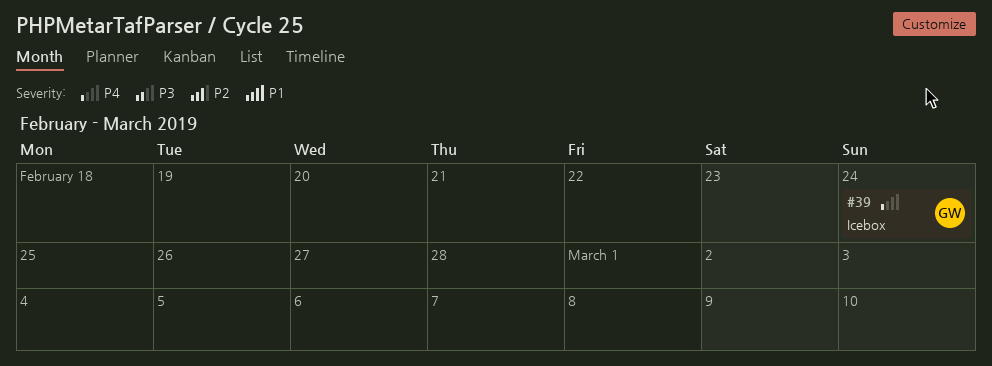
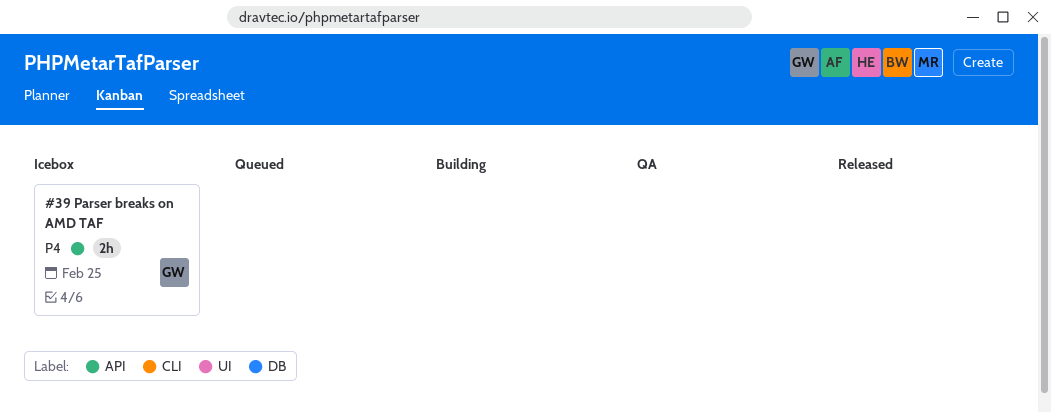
#39, due: Feb 24 -> Feb 25

